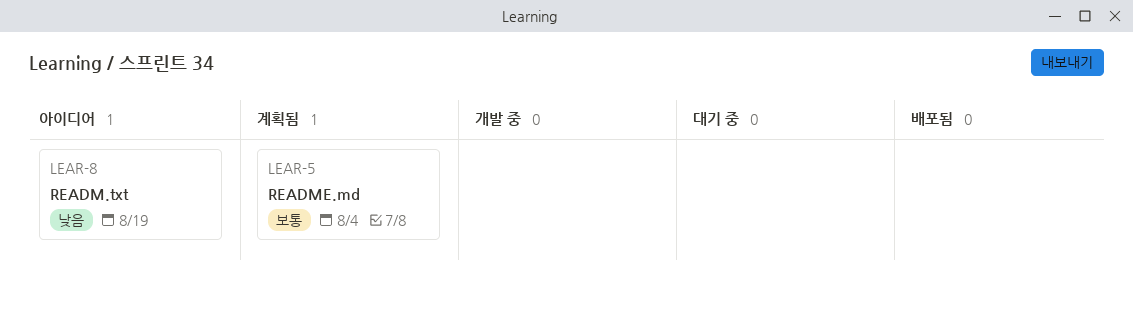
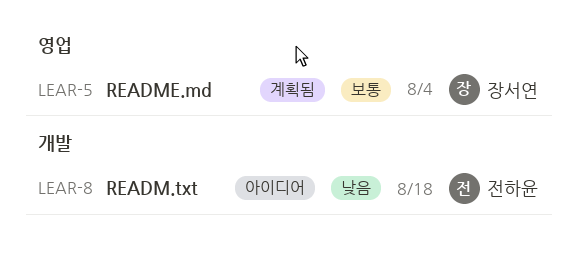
LEAR-8, due: Aug 19 -> Aug 18

